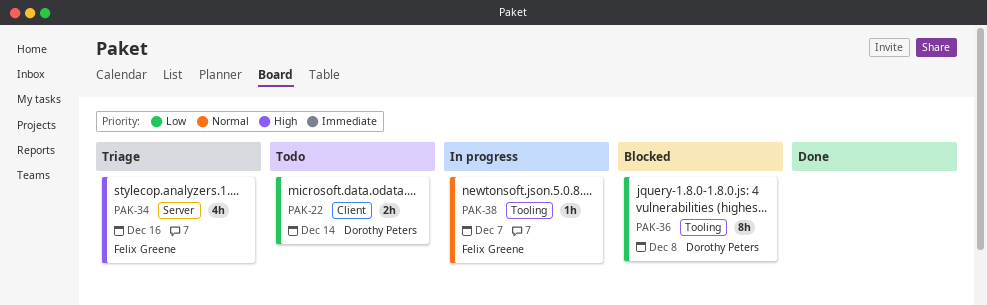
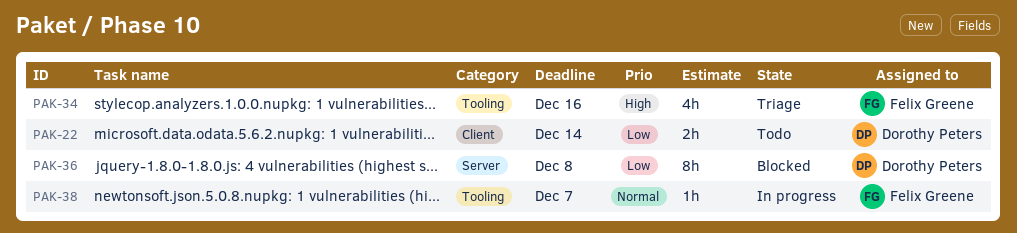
PAK-34, label: Server -> Tooling
PAK-36, label: Tooling -> Server

